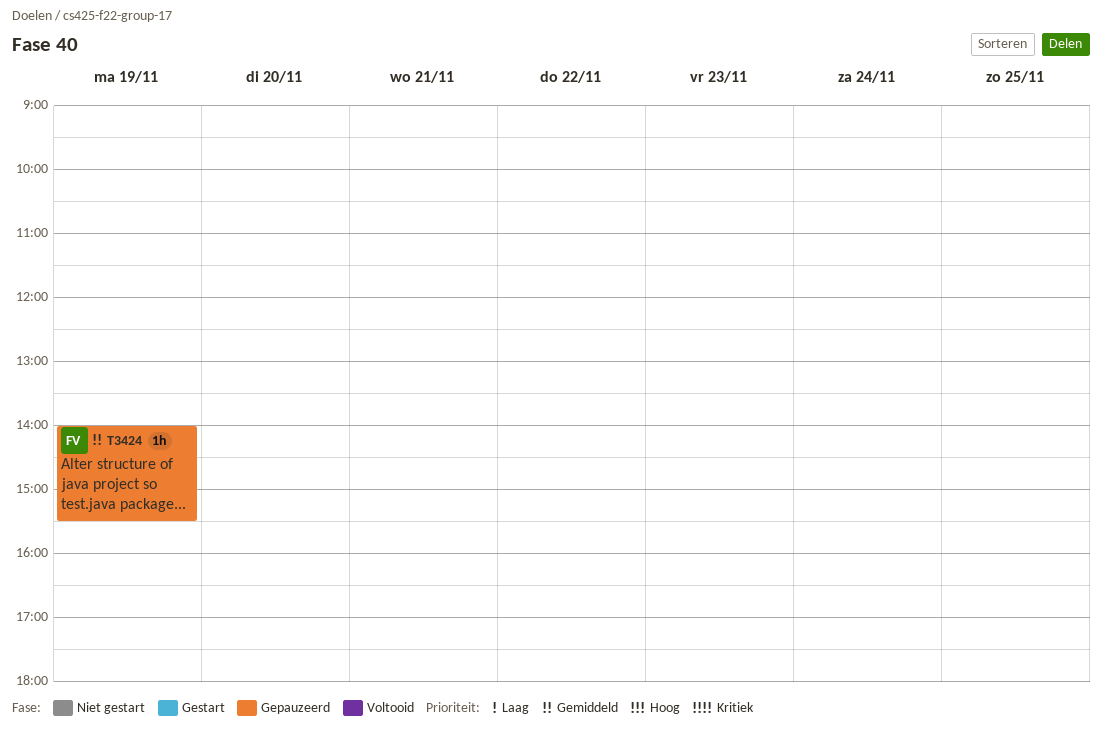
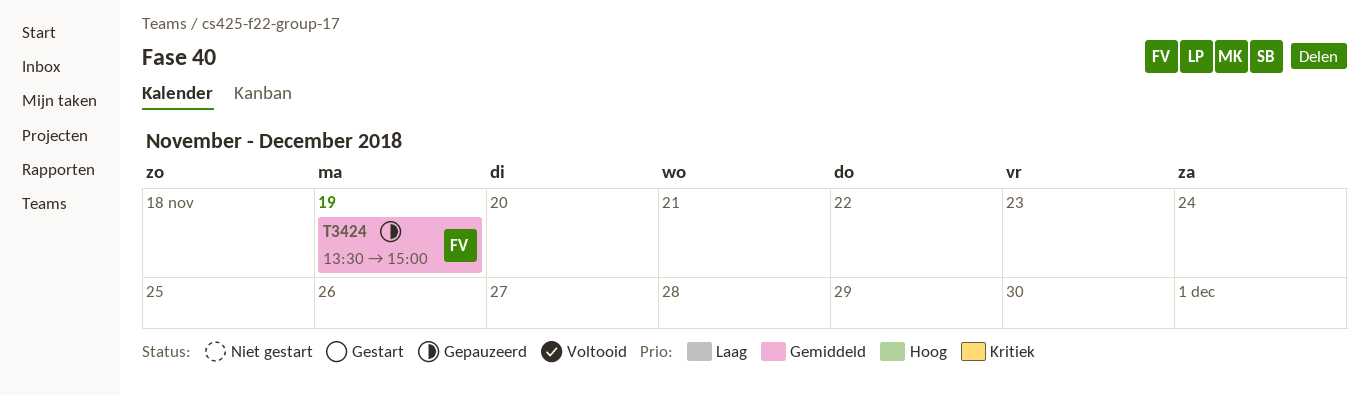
T3424, begins: 14:00 -> 13:30
T3424, ends: 15:30 -> 15:00

